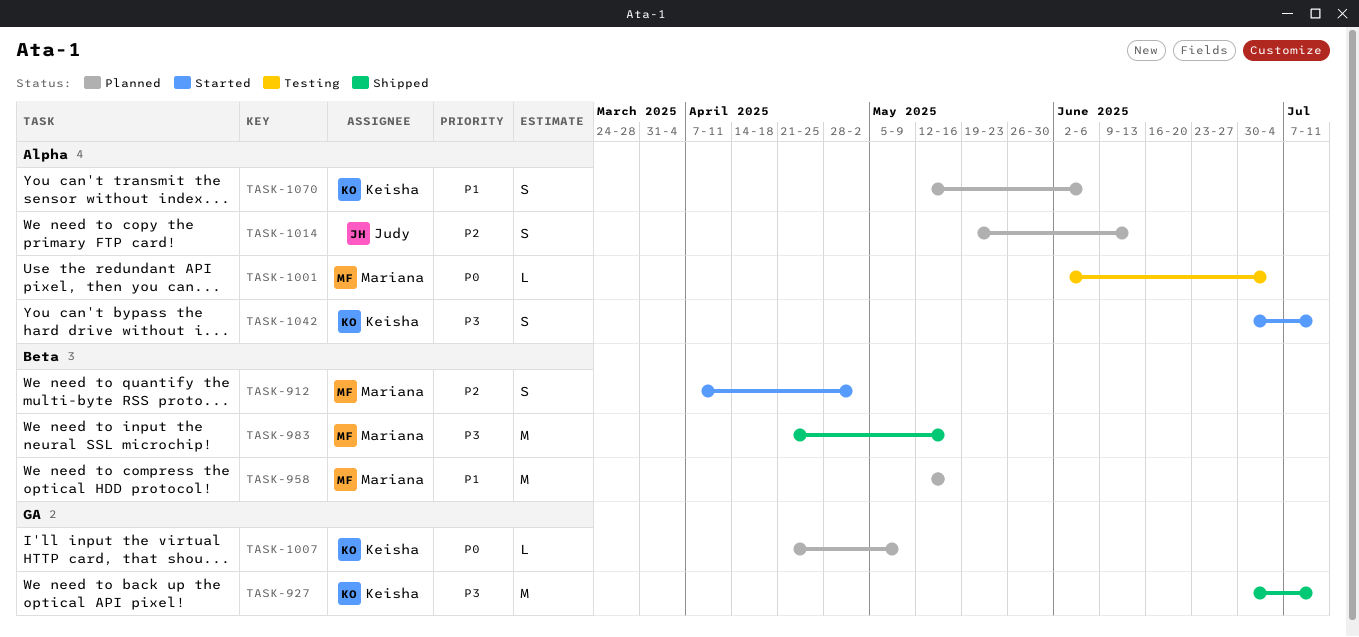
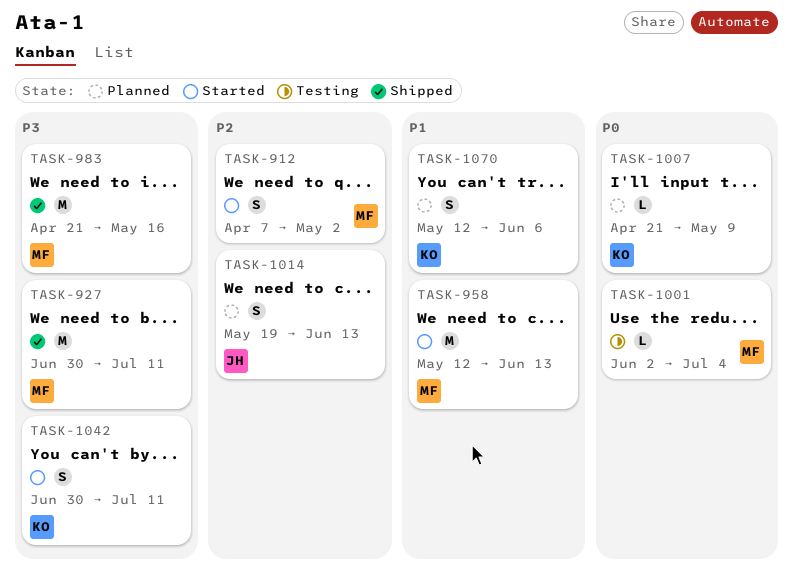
TASK-927, owner: Keisha -> Mariana
TASK-958, status: Planned -> Started
TASK-958, due: May 16 -> Jun 13

